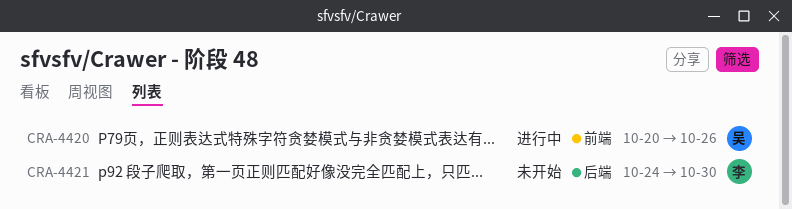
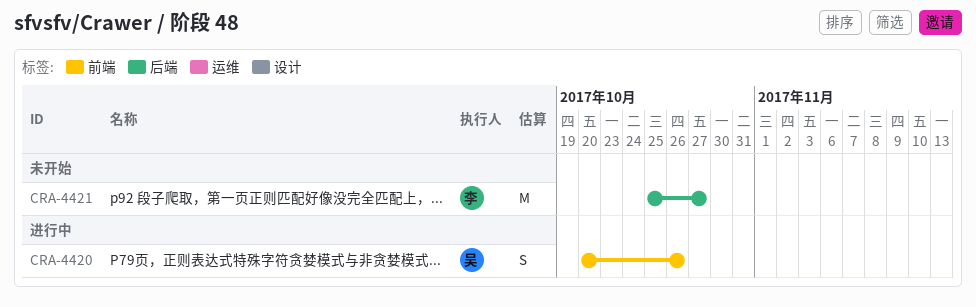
CRA-4421, start: Oct 24 -> Oct 25
CRA-4421, due: Oct 30 -> Oct 27

